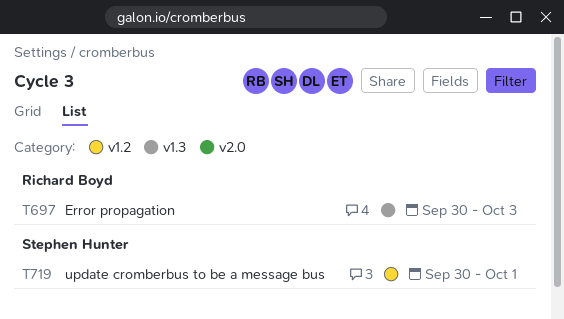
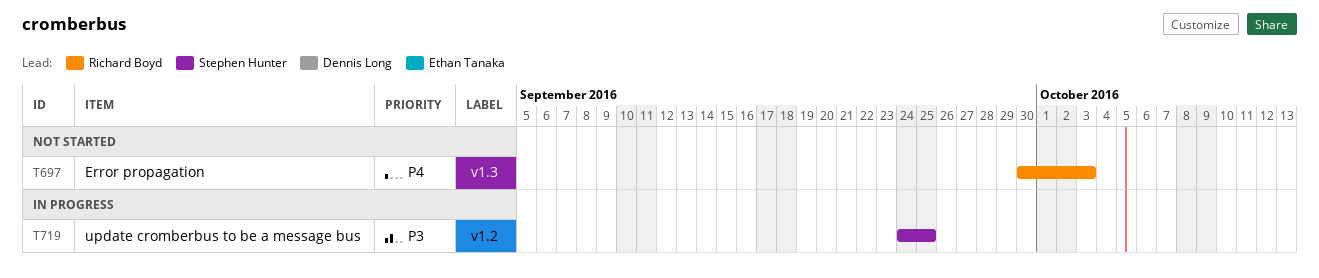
T719, start: Sep 30 -> Sep 24
T719, due: Oct 1 -> Sep 25

